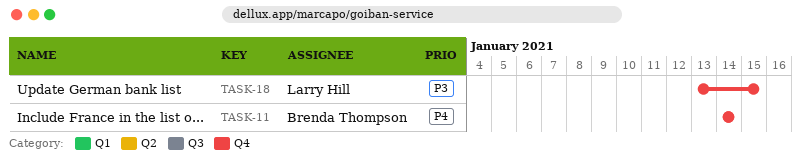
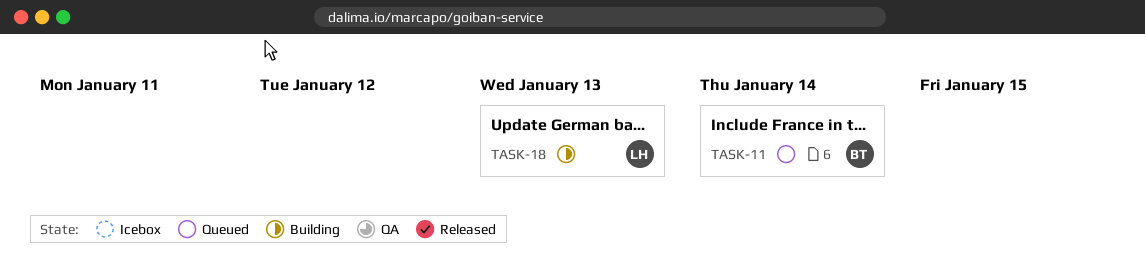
TASK-18, due: Jan 15 -> Jan 13

